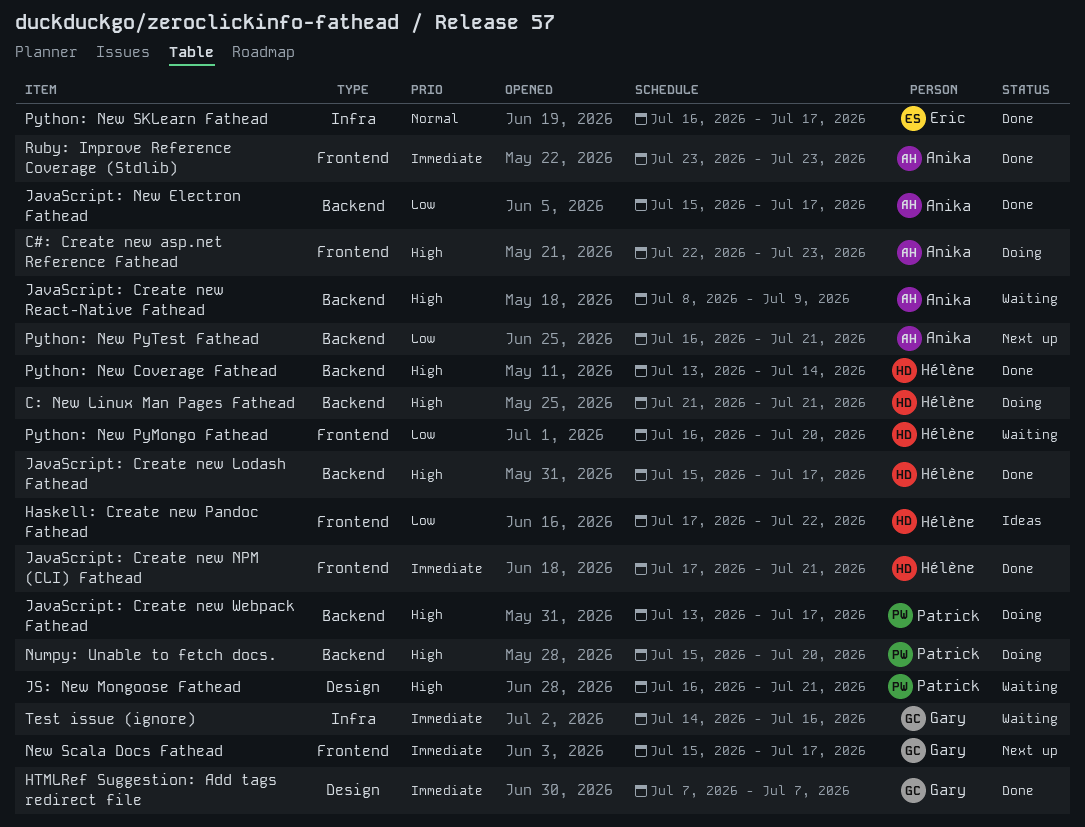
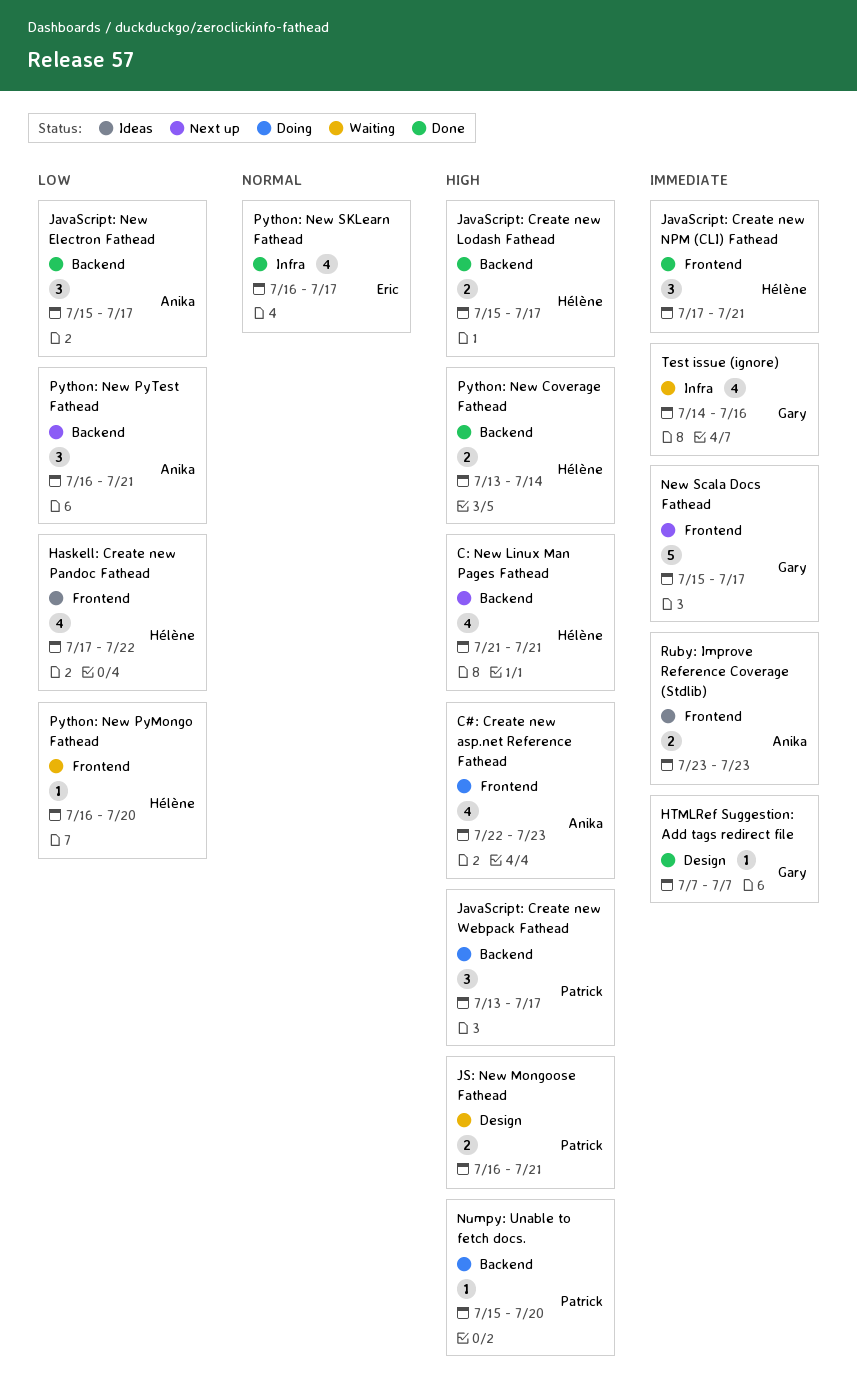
C: New Linux Man Pages Fathead, status: Doing -> Next up
JavaScript: Create new React-Native Fathead: present -> none
Ruby: Improve Reference Coverage (Stdlib), status: Done -> Ideas

